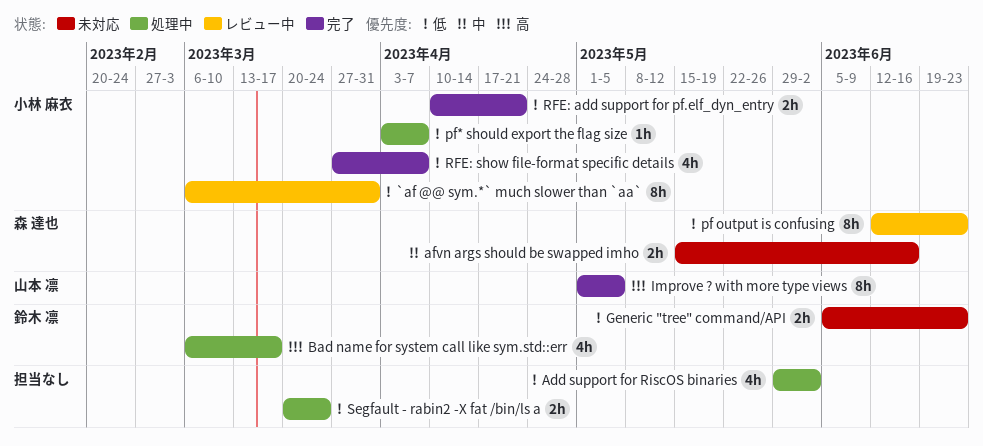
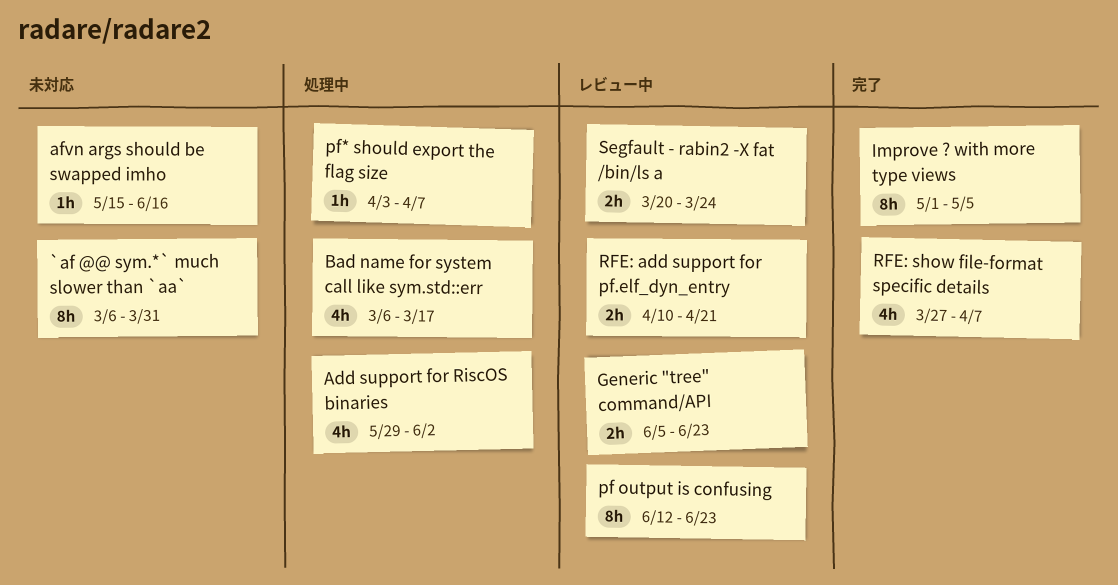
`af @@ sym.*` much slower than `aa`, status: レビュー中 -> 未対応
afvn args should be swapped imho, estimate: 2h -> 1h
Generic "tree" command/API, status: 未対応 -> レビュー中
RFE: add support for pf.elf_dyn_entry, status: 完了 -> レビュー中
Segfault - rabin2 -X fat /bin/ls a, status: 処理中 -> レビュー中

